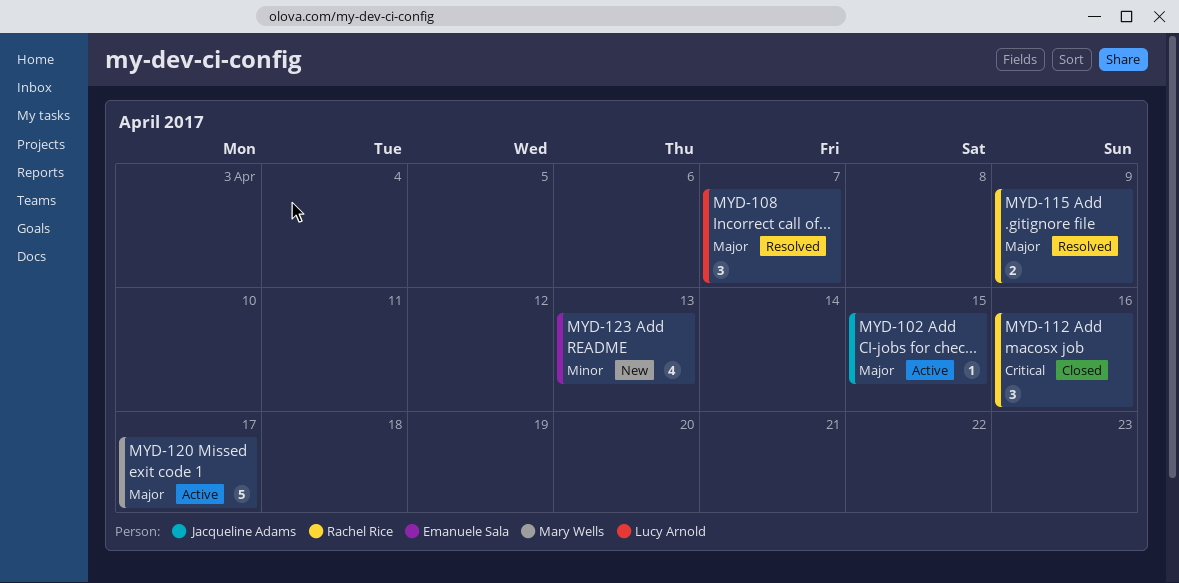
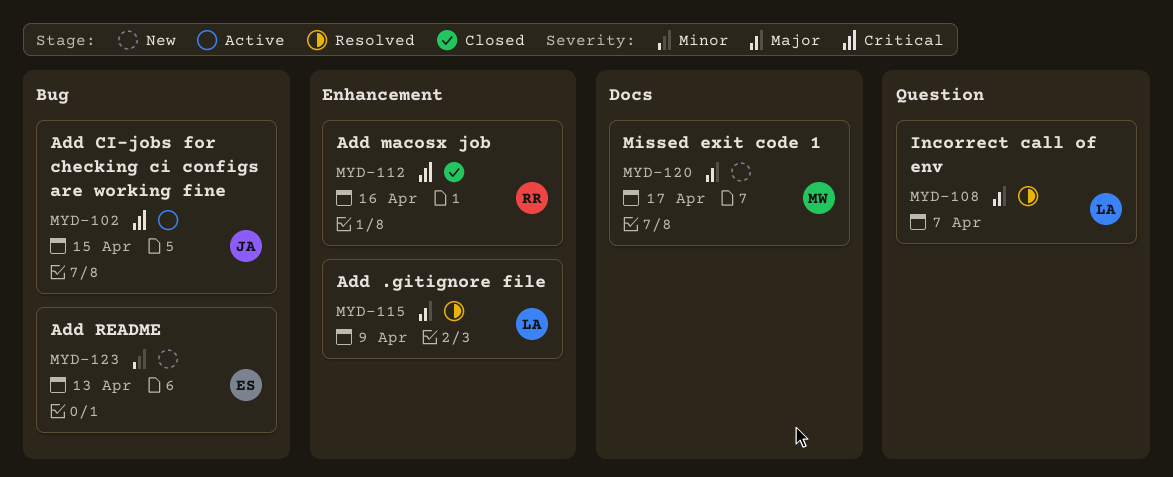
MYD-102, priority: Major -> Critical
MYD-115, owner: Rachel Rice -> Lucy Arnold
MYD-120, status: Active -> New

